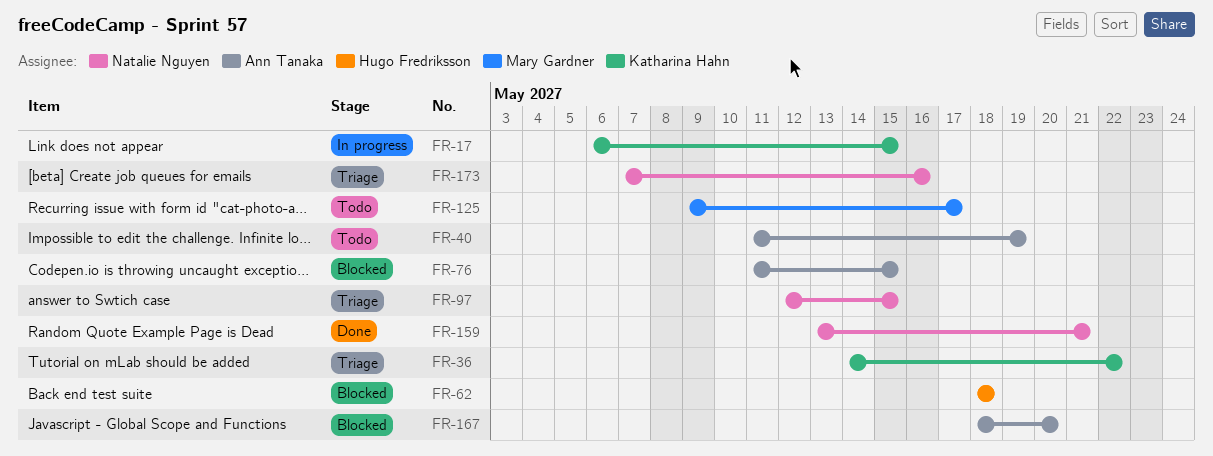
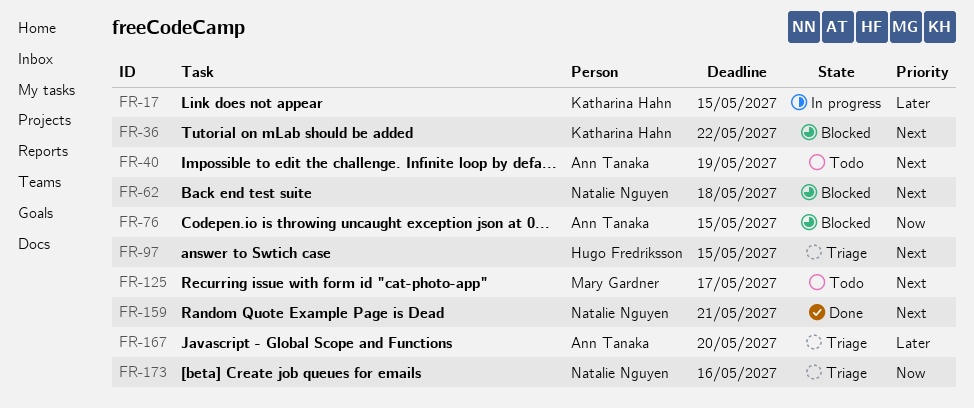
FR-36, status: Triage -> Blocked
FR-62, owner: Hugo Fredriksson -> Natalie Nguyen
FR-97, owner: Natalie Nguyen -> Hugo Fredriksson
FR-167, status: Blocked -> Triage

